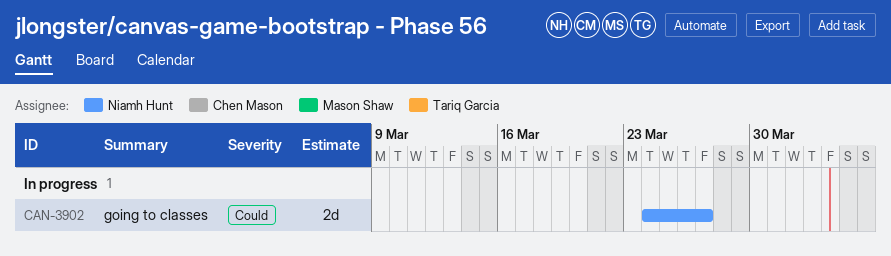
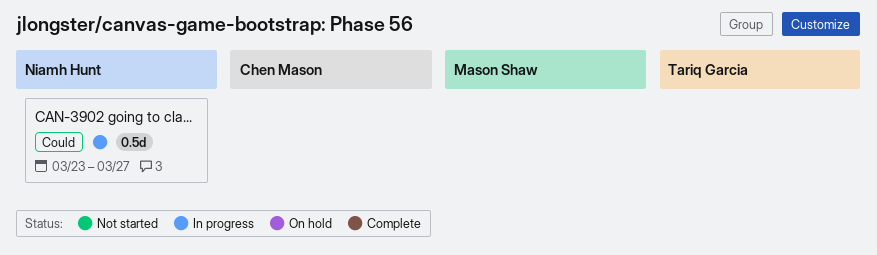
CAN-3902, estimate: 2d -> 0.5d
CAN-3902, start: Mar 24 -> Mar 23

